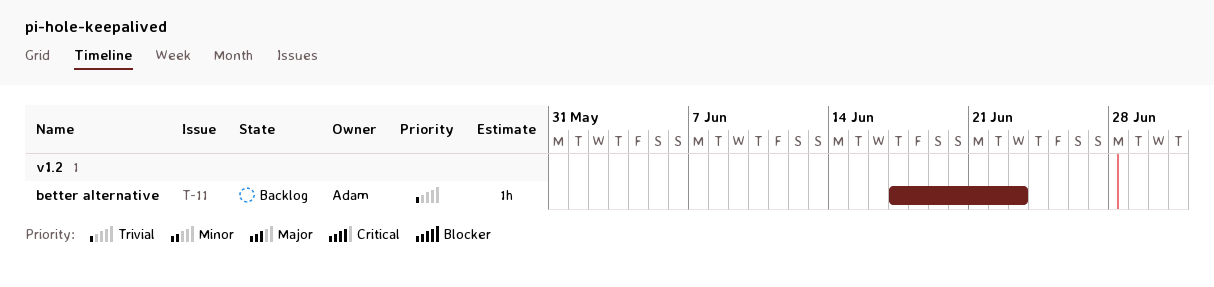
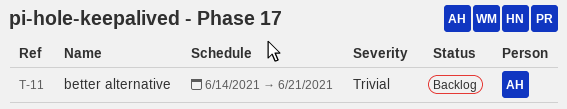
T-11, start: Jun 17 -> Jun 14
T-11, due: Jun 23 -> Jun 21

